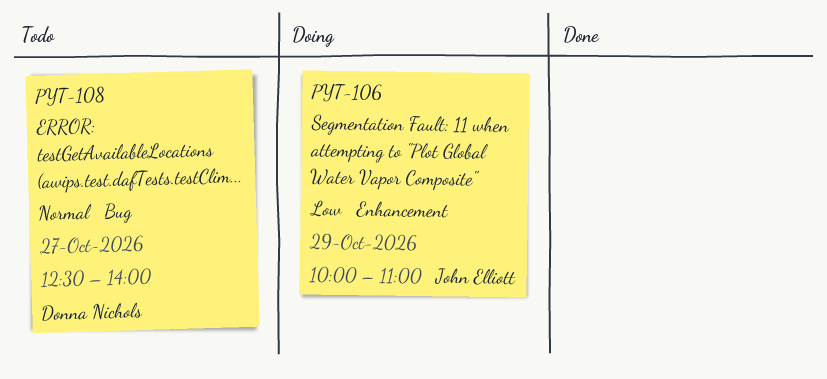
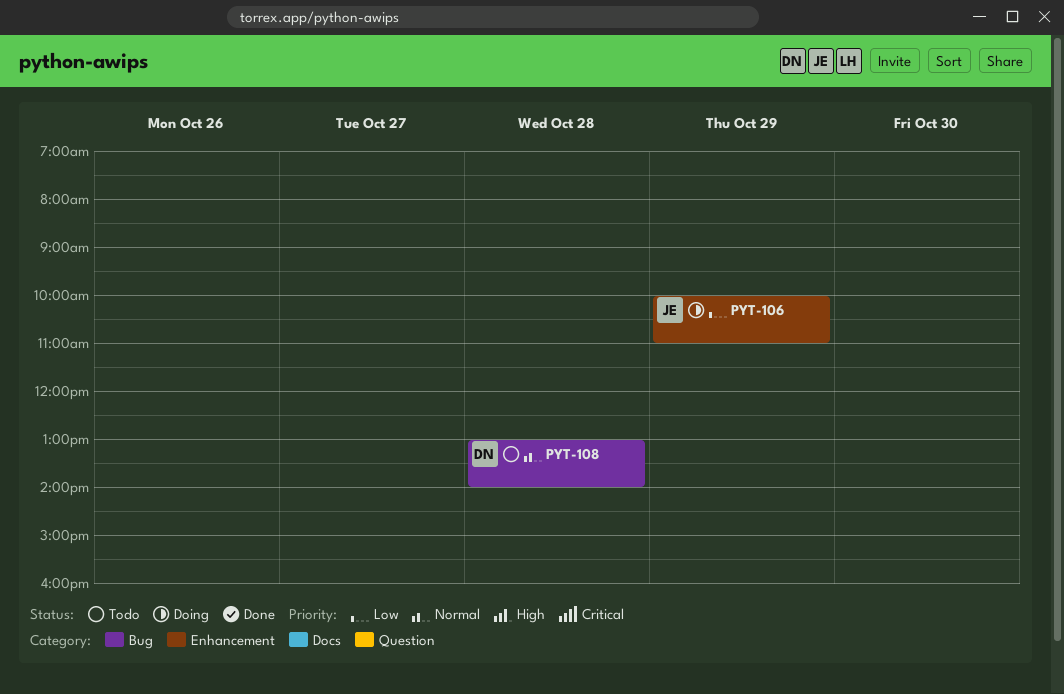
PYT-108, day: Oct 27 -> Oct 28
PYT-108, begins: 12:30 -> 13:00

